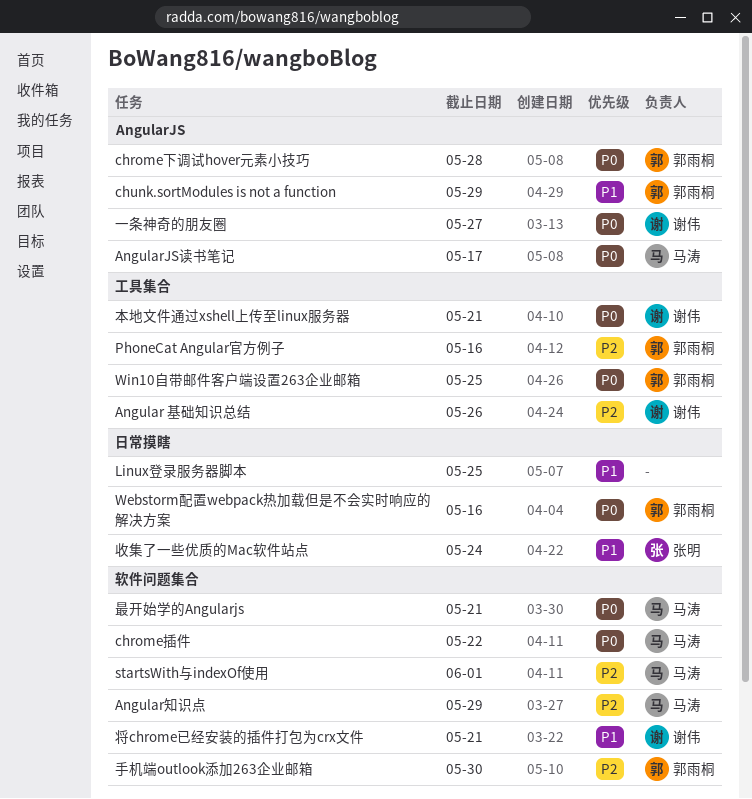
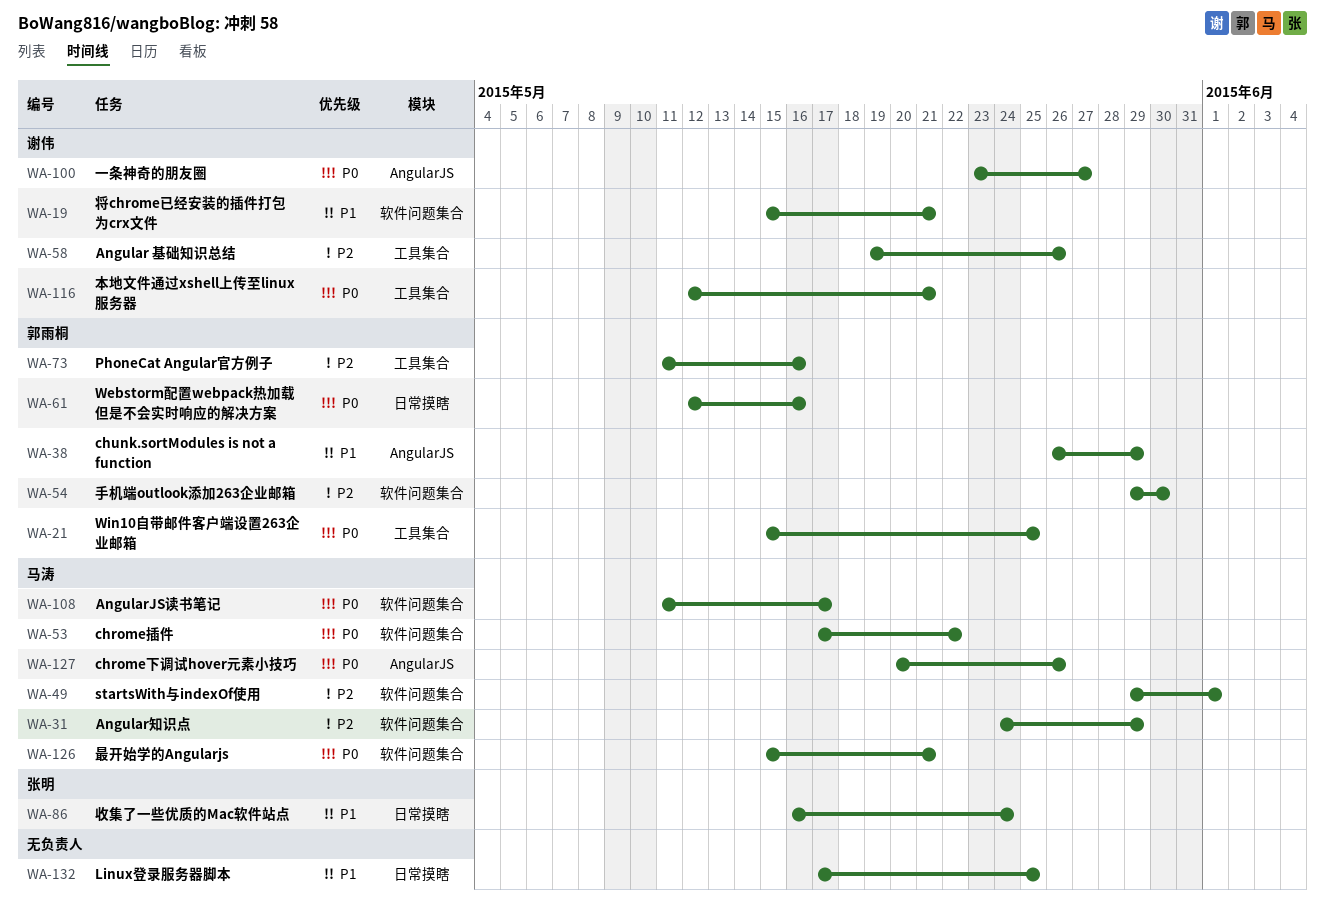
AngularJS读书笔记, label: AngularJS -> 软件问题集合
chrome下调试hover元素小技巧, owner: 郭雨桐 -> 马涛
chrome下调试hover元素小技巧, due: May 28 -> May 26

